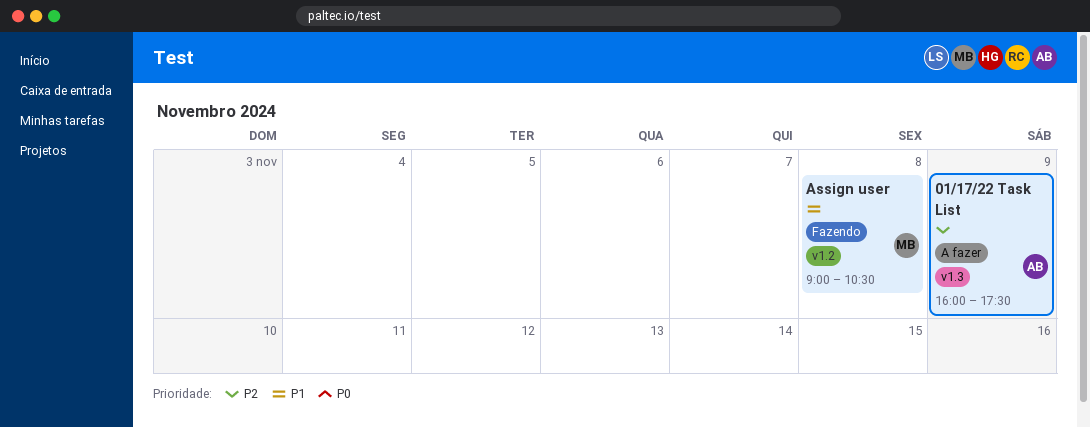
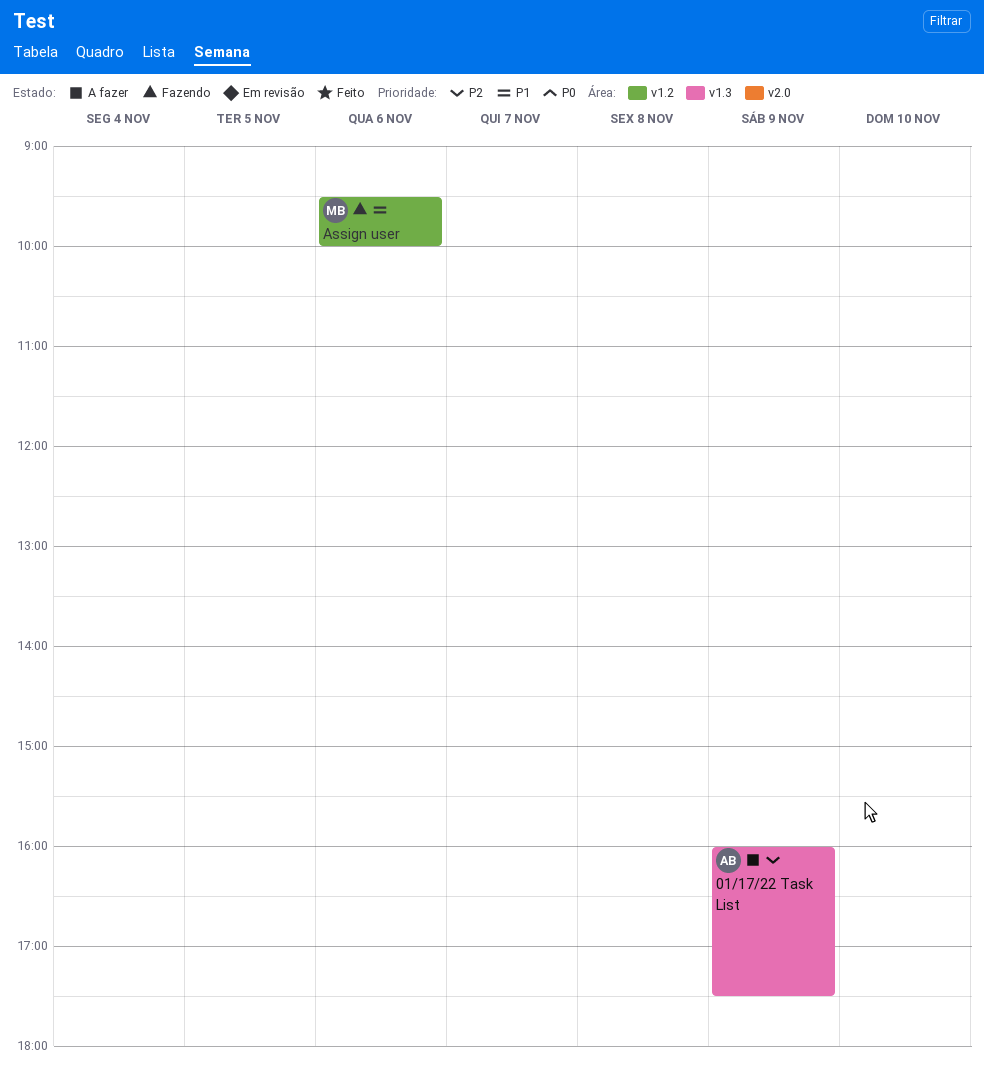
Assign user, day: Nov 8 -> Nov 6
Assign user, begins: 09:00 -> 09:30
Assign user, ends: 10:30 -> 10:00

